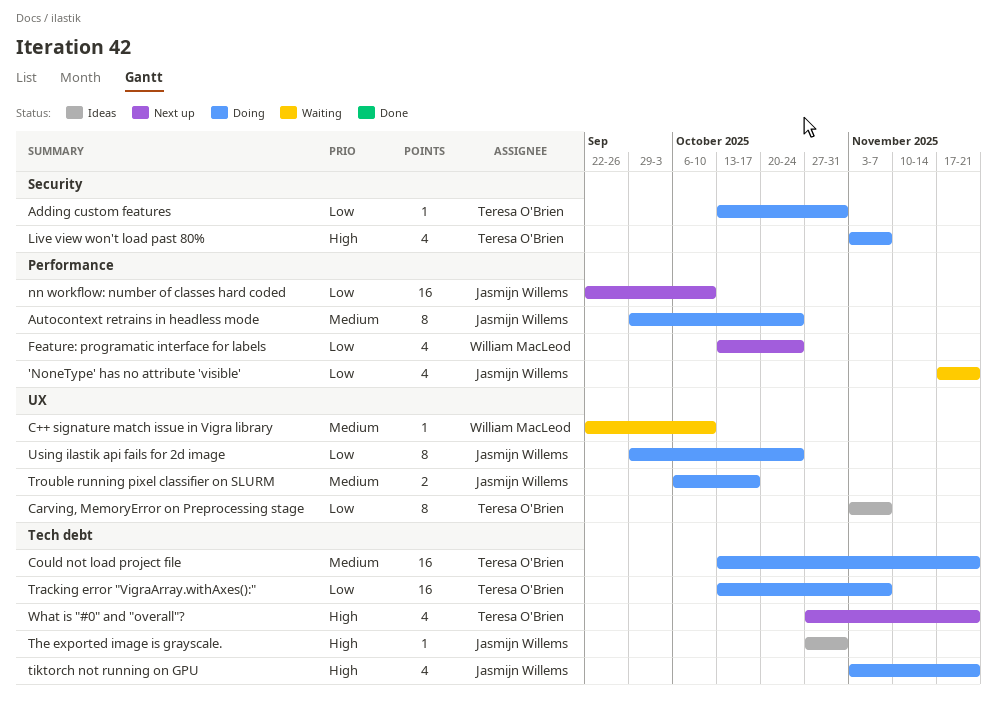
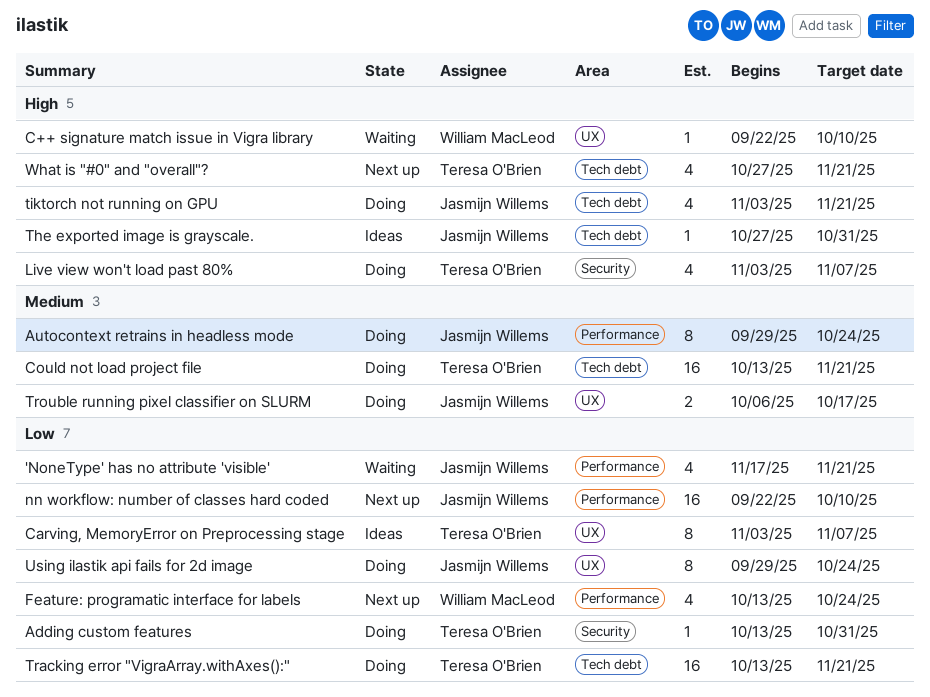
C++ signature match issue in Vigra library, priority: Medium -> High
Tracking error "VigraArray.withAxes():", due: Nov 7 -> Nov 21

